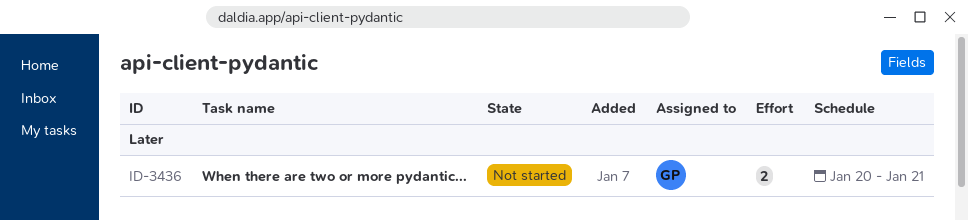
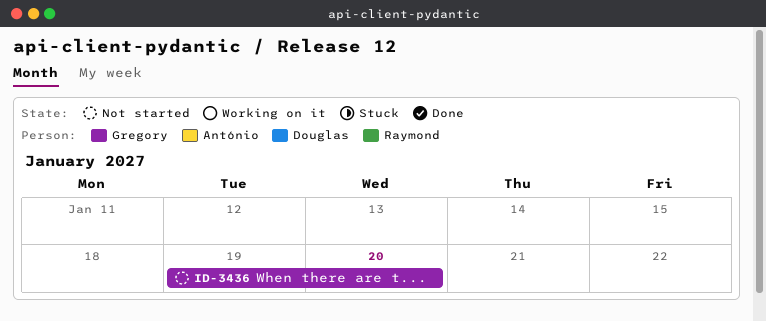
ID-3436, start: Jan 20 -> Jan 19
ID-3436, due: Jan 21 -> Jan 20

